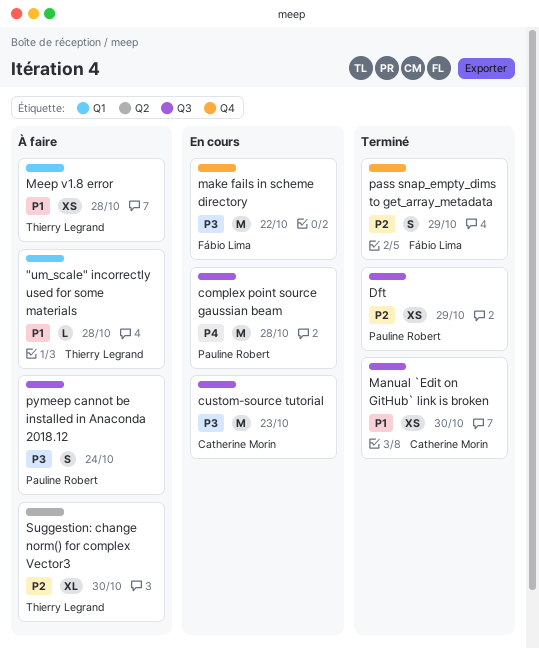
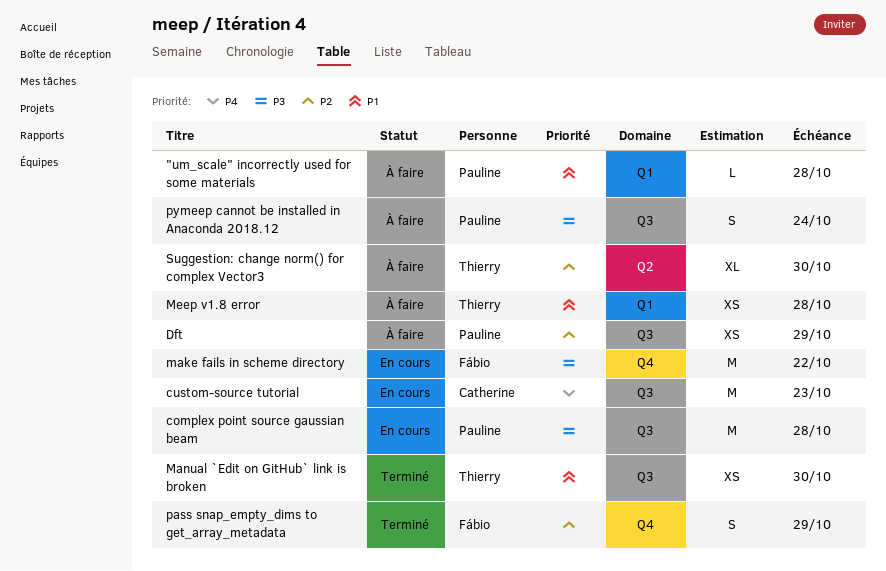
"um_scale" incorrectly used for some materials, owner: Thierry Legrand -> Pauline Robert
complex point source gaussian beam, priority: P4 -> P3
custom-source tutorial, priority: P3 -> P4
Dft, status: Terminé -> À faire
Manual `Edit on GitHub` link is broken, owner: Catherine Morin -> Thierry Legrand

